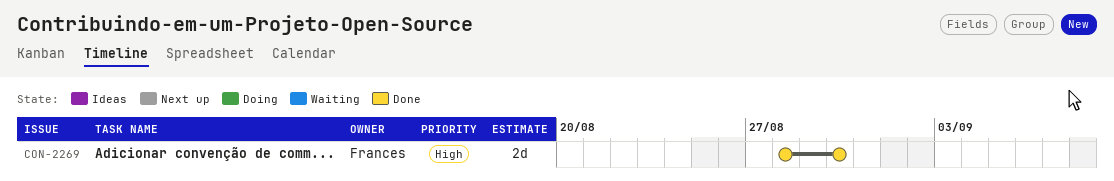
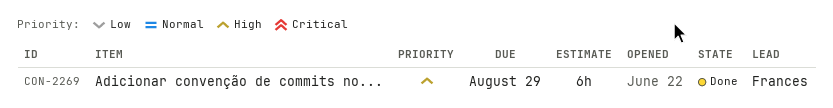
CON-2269, estimate: 2d -> 6h
CON-2269, due: Aug 30 -> Aug 29

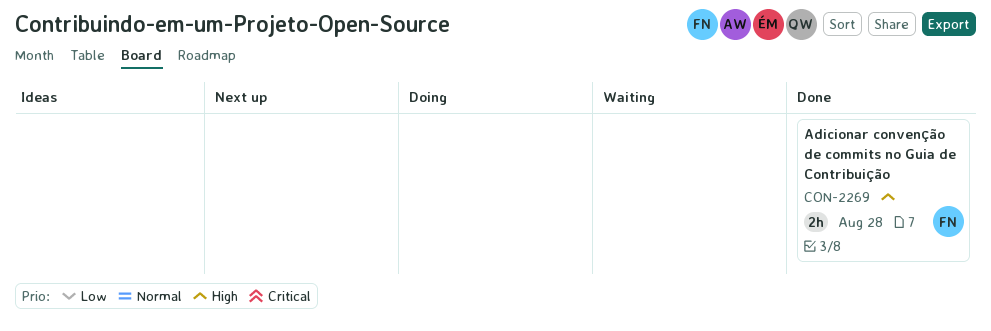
CON-2269, estimate: 6h -> 2h
CON-2269, due: Aug 29 -> Aug 28

